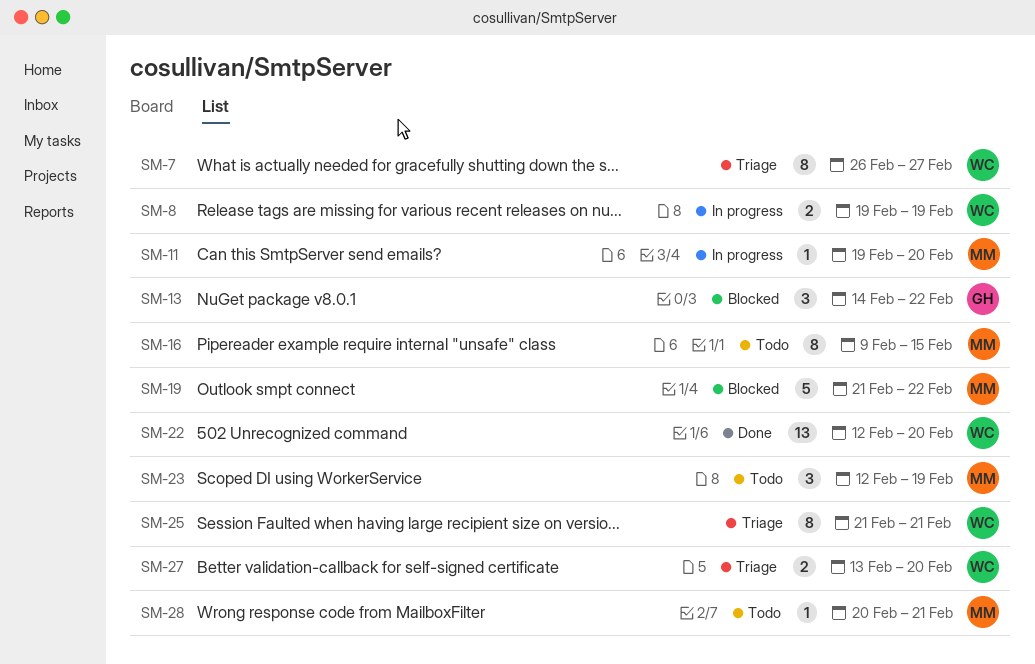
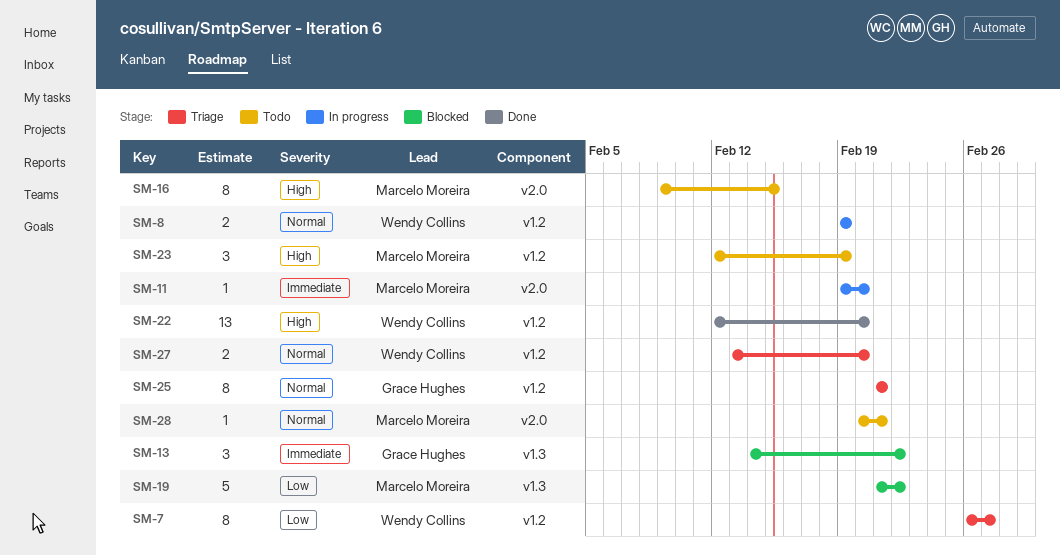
SM-25, owner: Wendy Collins -> Grace Hughes

